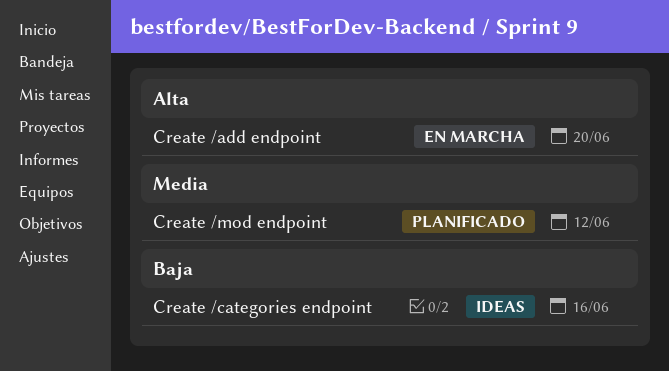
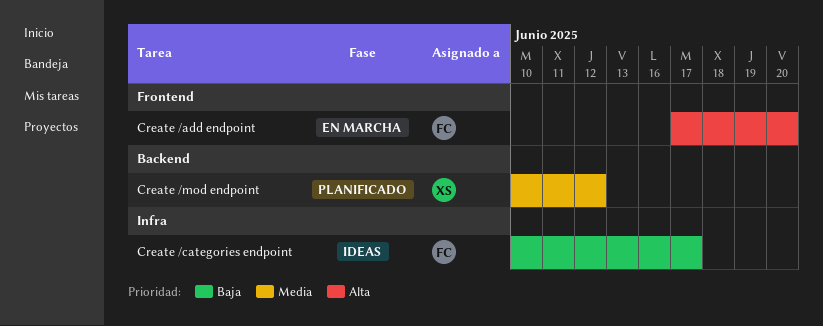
Create /categories endpoint, due: Jun 16 -> Jun 17

